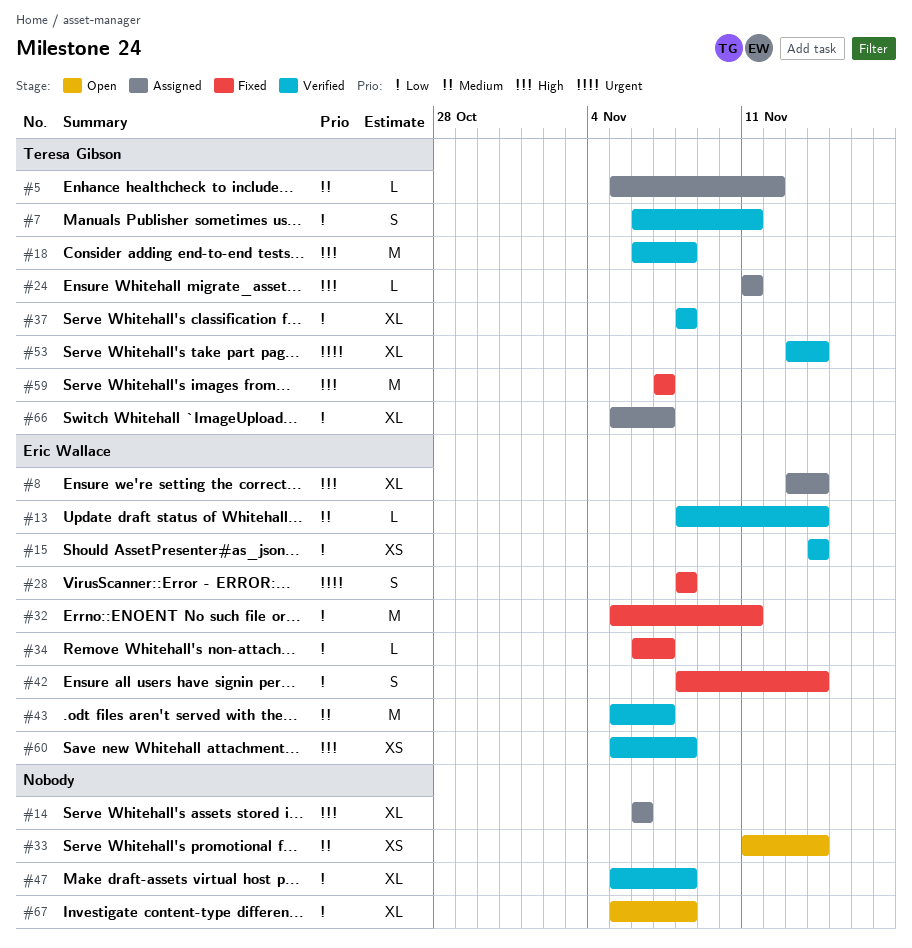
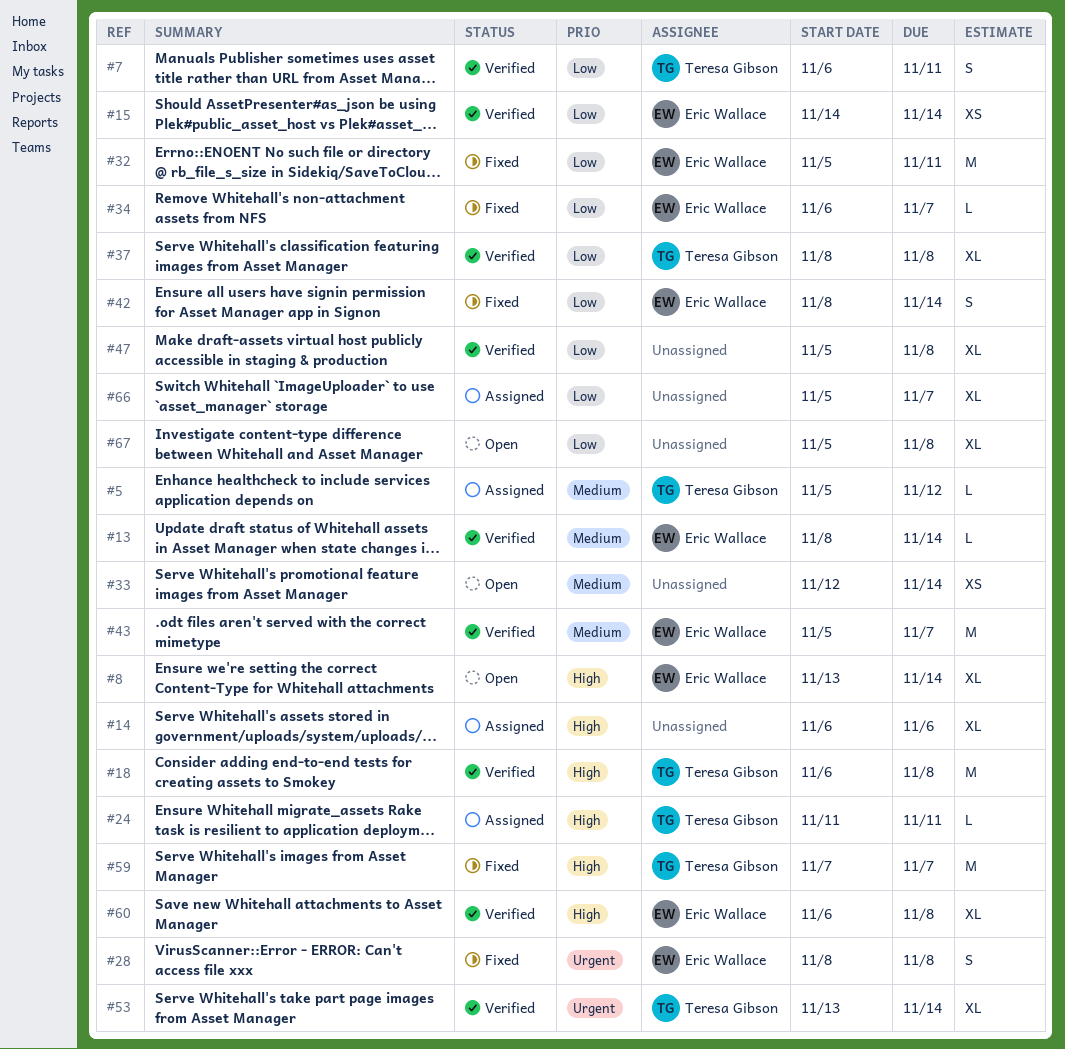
#8, status: Assigned -> Open
#33, start: Nov 11 -> Nov 12
#60, estimate: XS -> XL
#60, start: Nov 5 -> Nov 6
#66, owner: Teresa Gibson -> none

